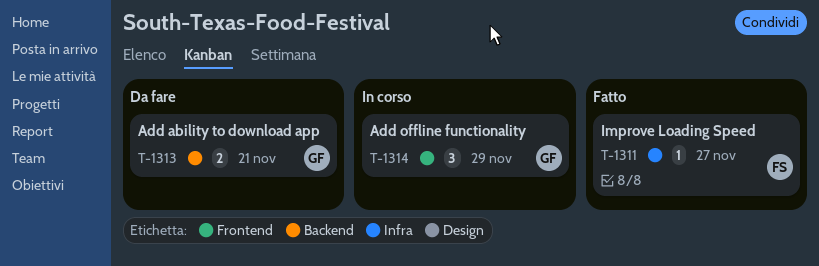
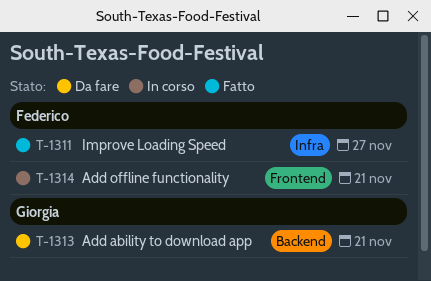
T-1314, owner: Giorgia -> Federico
T-1314, due: Nov 29 -> Nov 21

